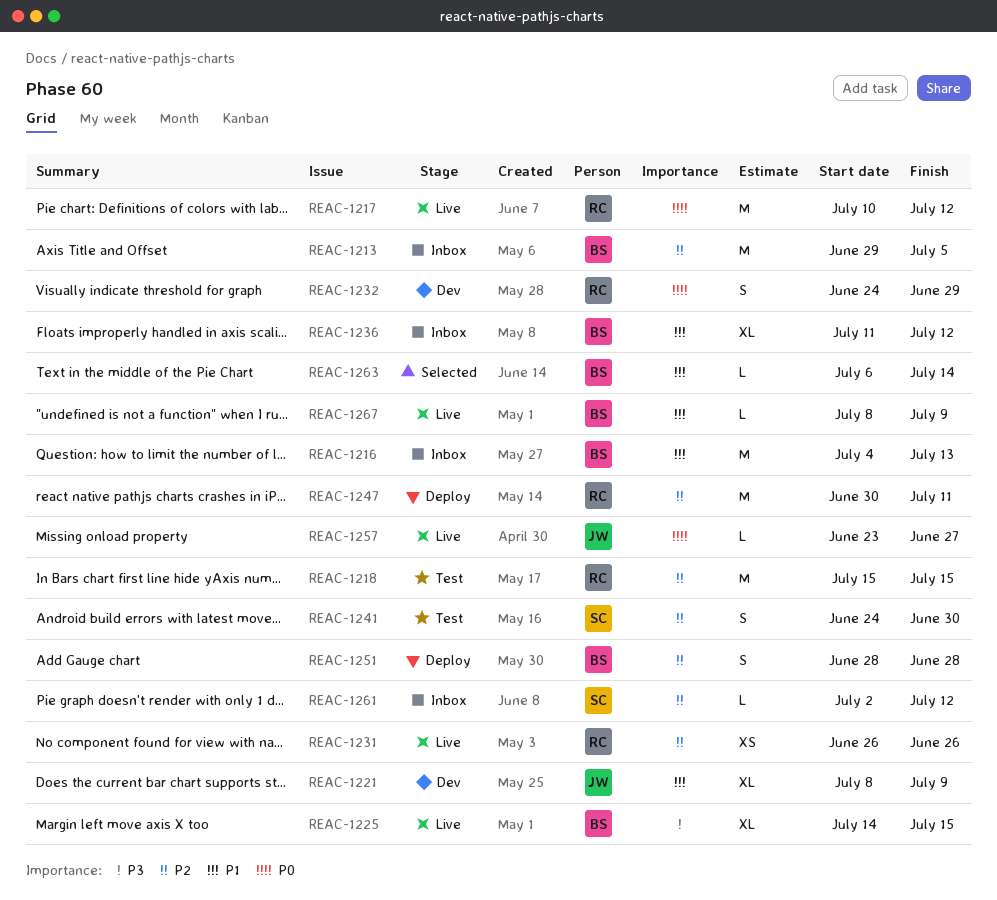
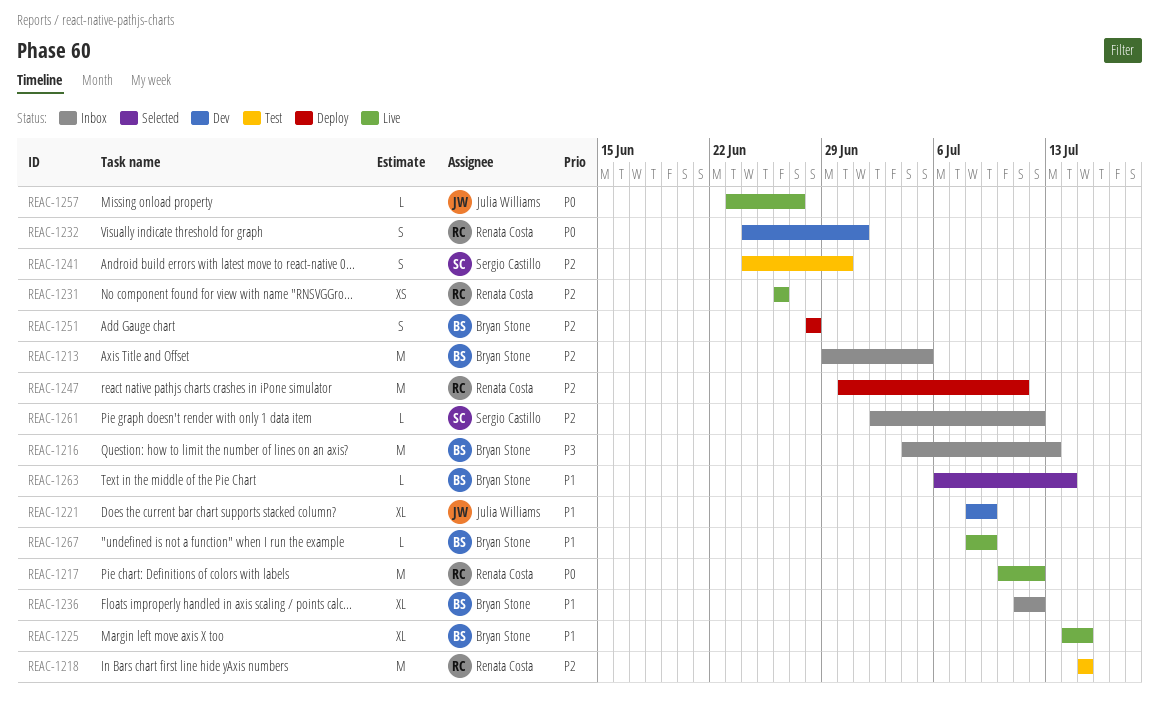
REAC-1216, priority: P1 -> P3
REAC-1225, priority: P3 -> P1
REAC-1232, due: Jun 29 -> Jul 1

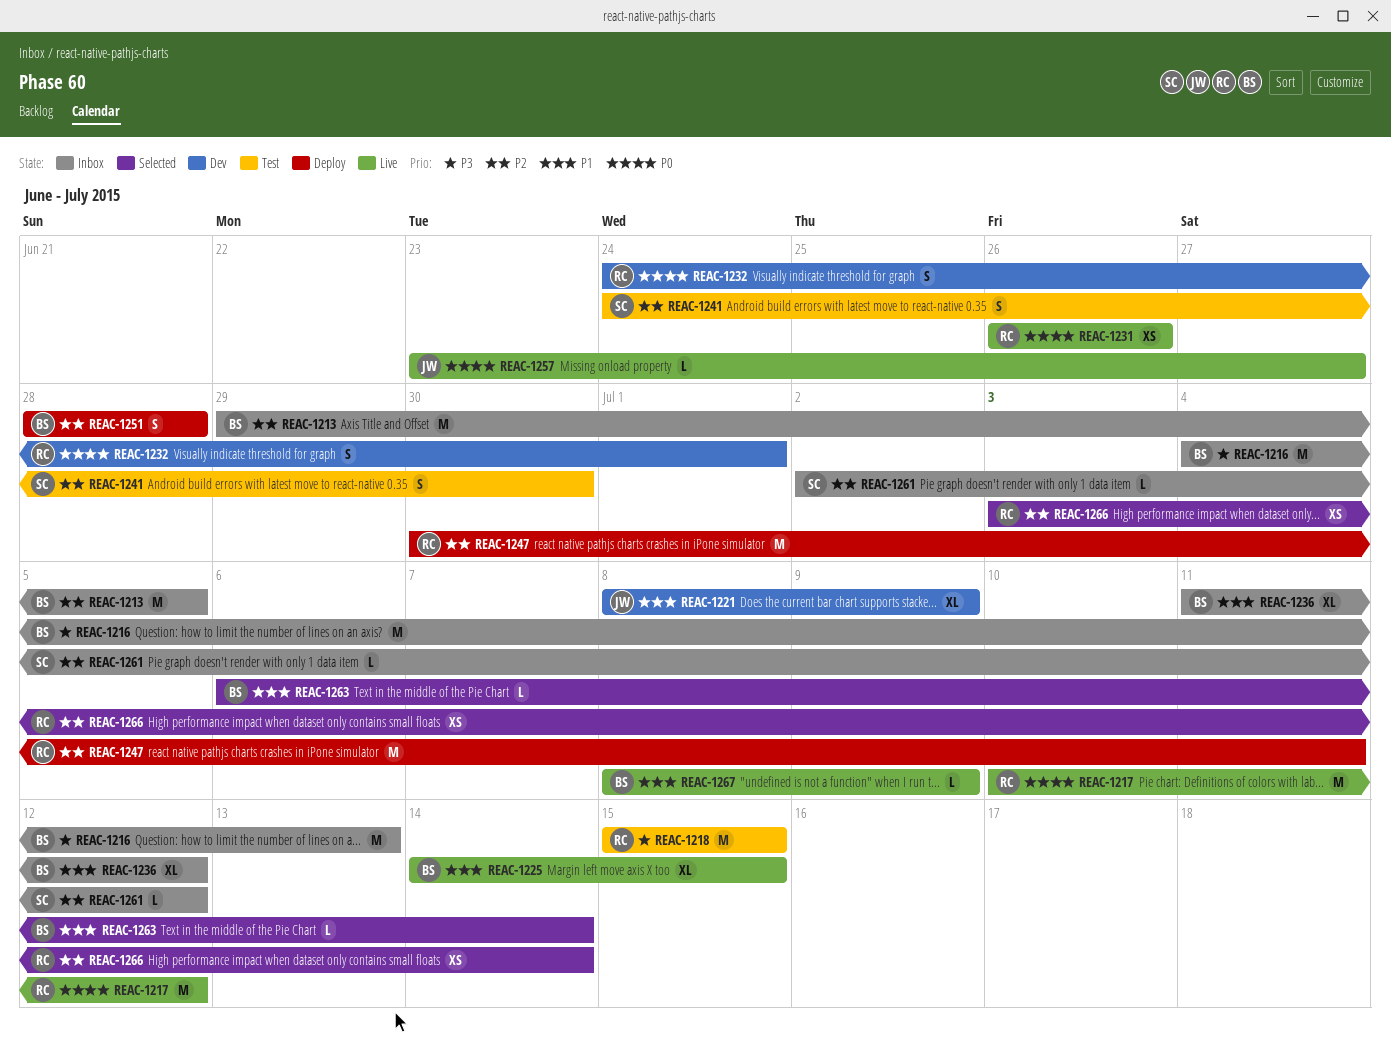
REAC-1218, priority: P2 -> P3
REAC-1231, priority: P2 -> P0
REAC-1266: none -> present

